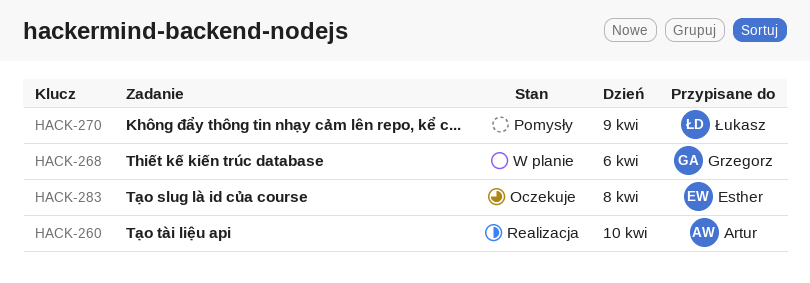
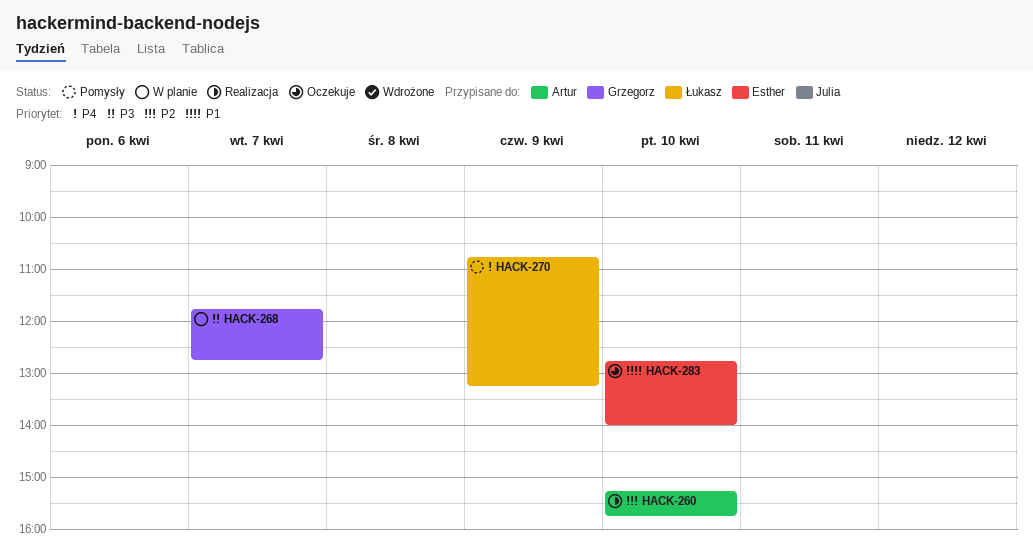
HACK-268, day: Apr 6 -> Apr 7
HACK-283, day: Apr 8 -> Apr 10

